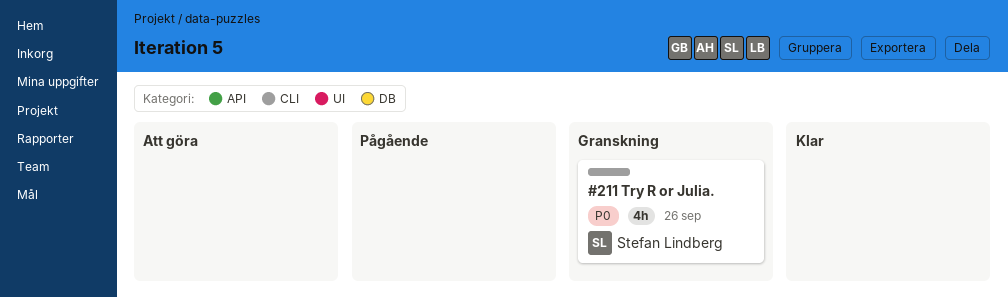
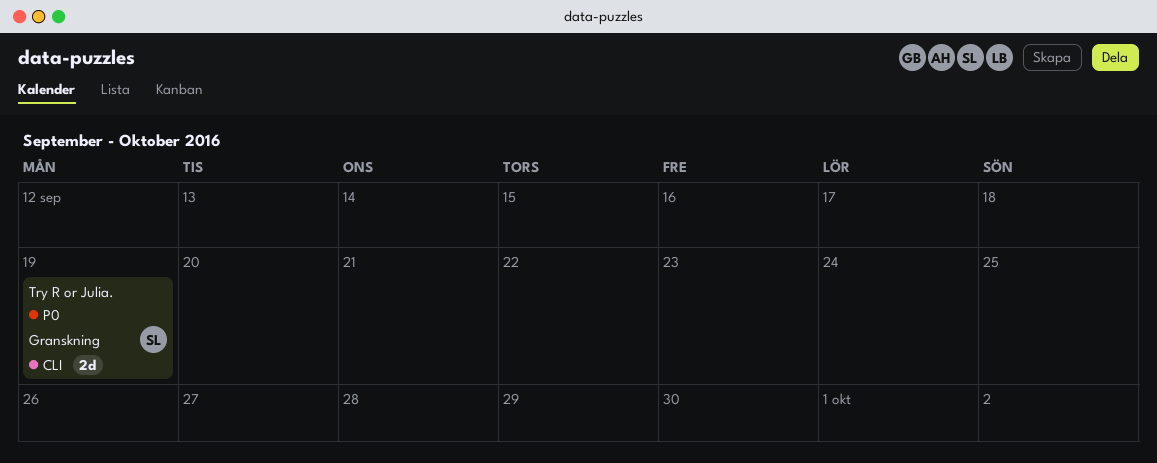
Try R or Julia., estimate: 4h -> 2d
Try R or Julia., due: Sep 26 -> Sep 19

